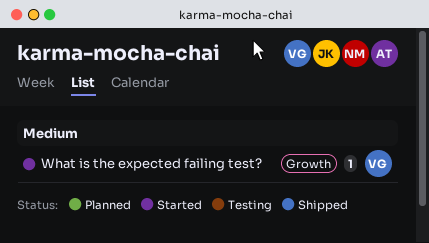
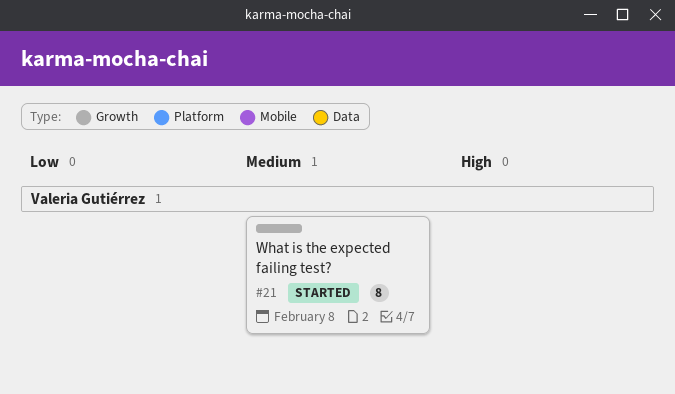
What is the expected failing test?, estimate: 1 -> 8

